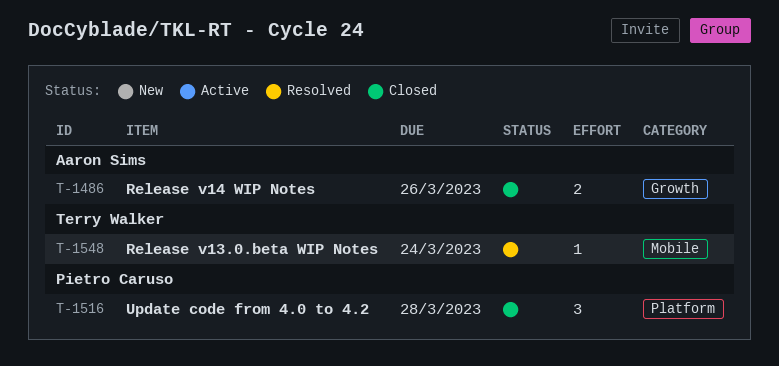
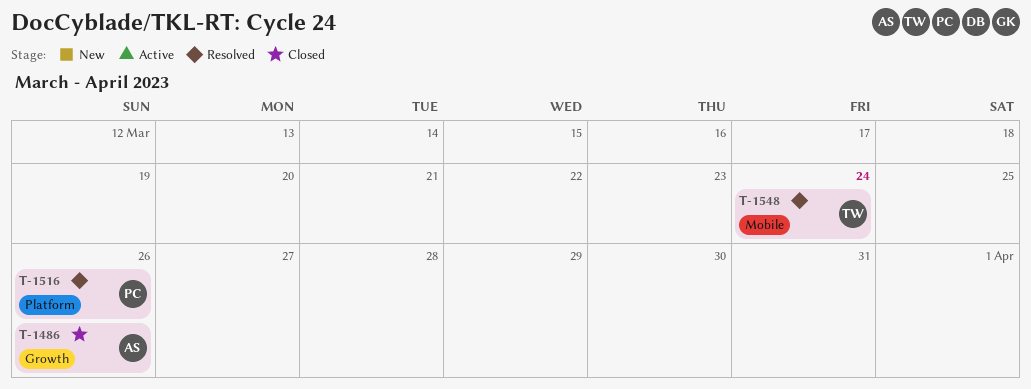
T-1516, status: Closed -> Resolved
T-1516, due: Mar 28 -> Mar 26

